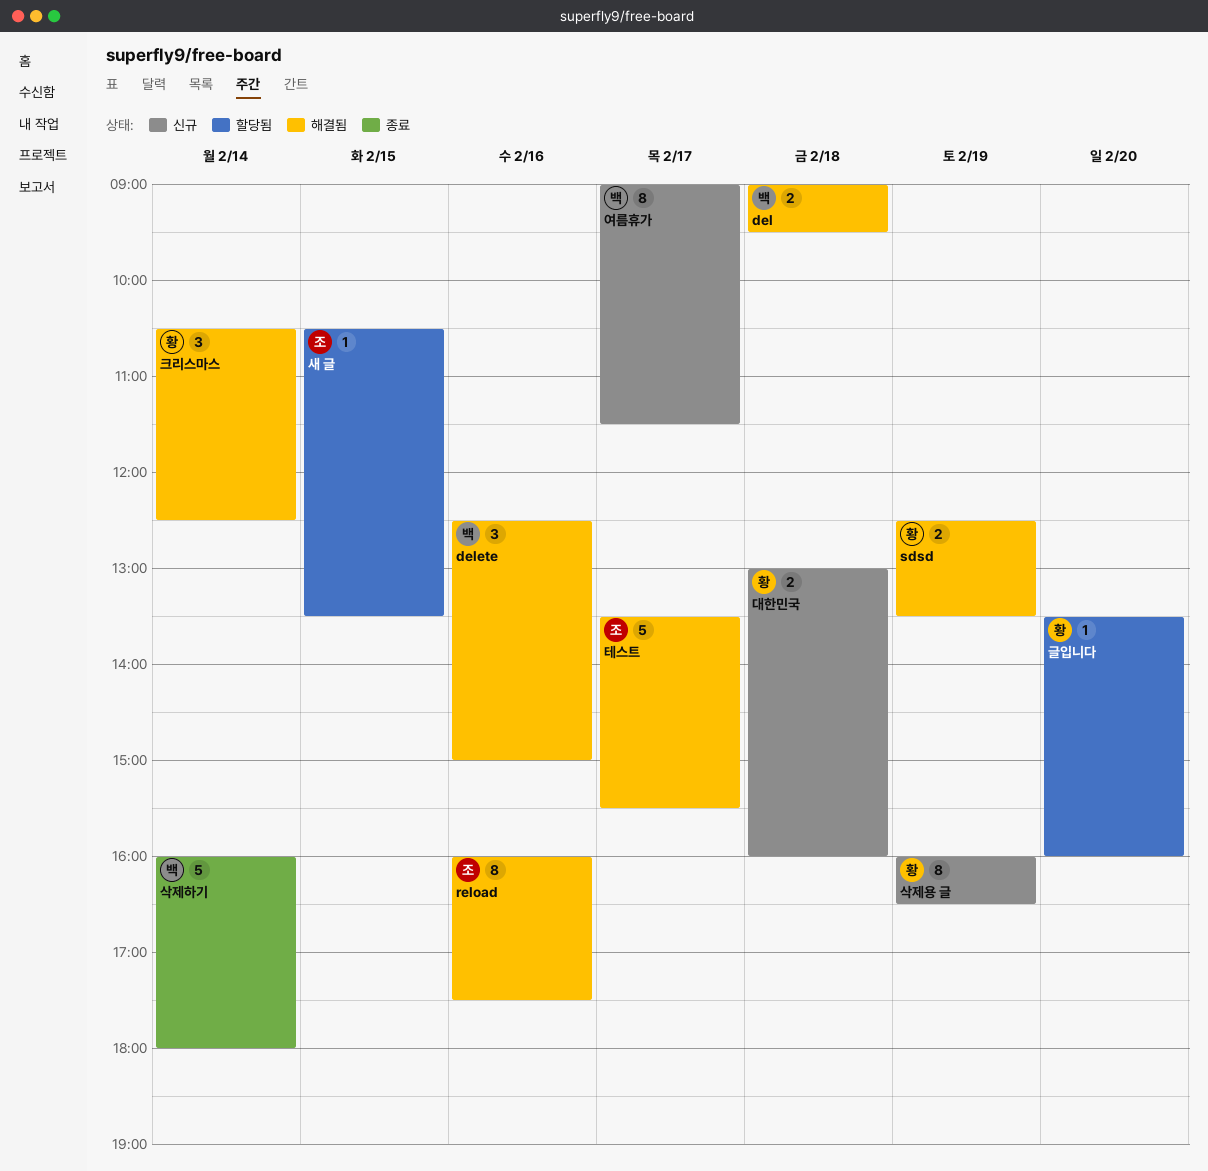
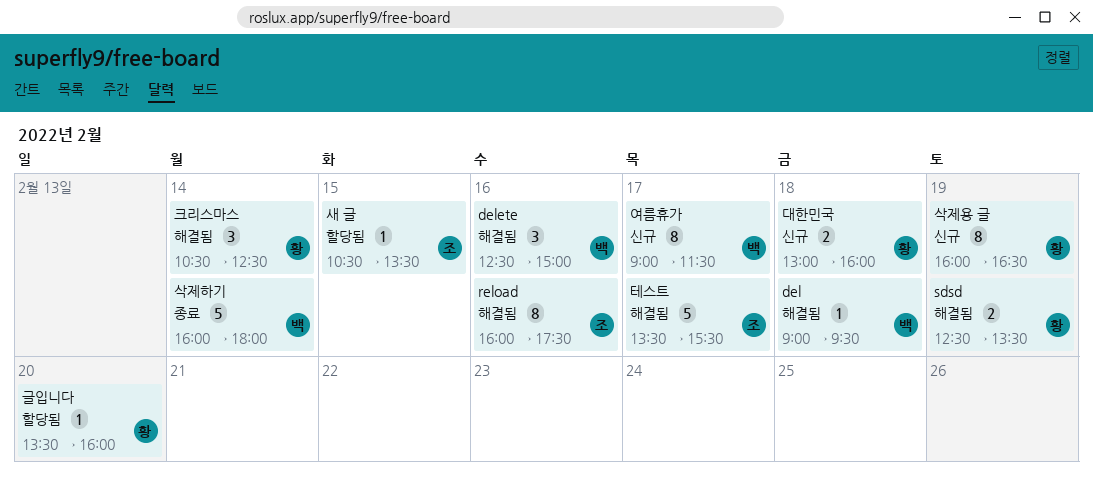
del, estimate: 2 -> 1

